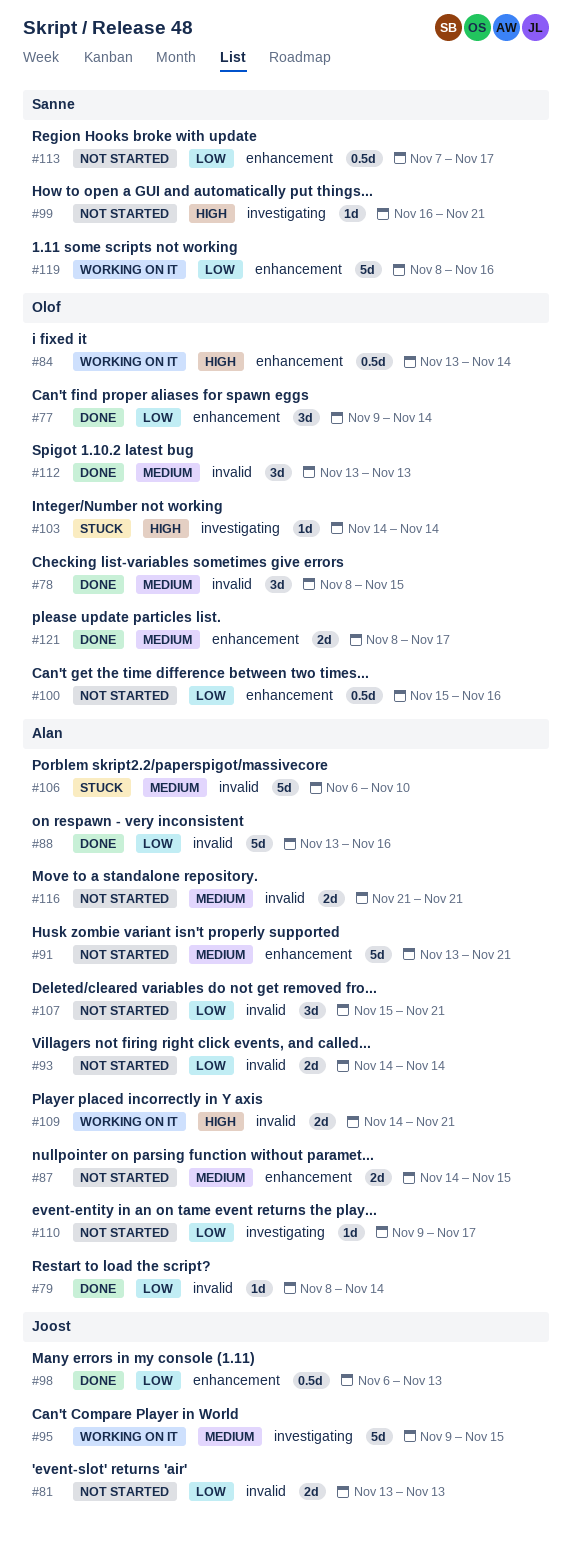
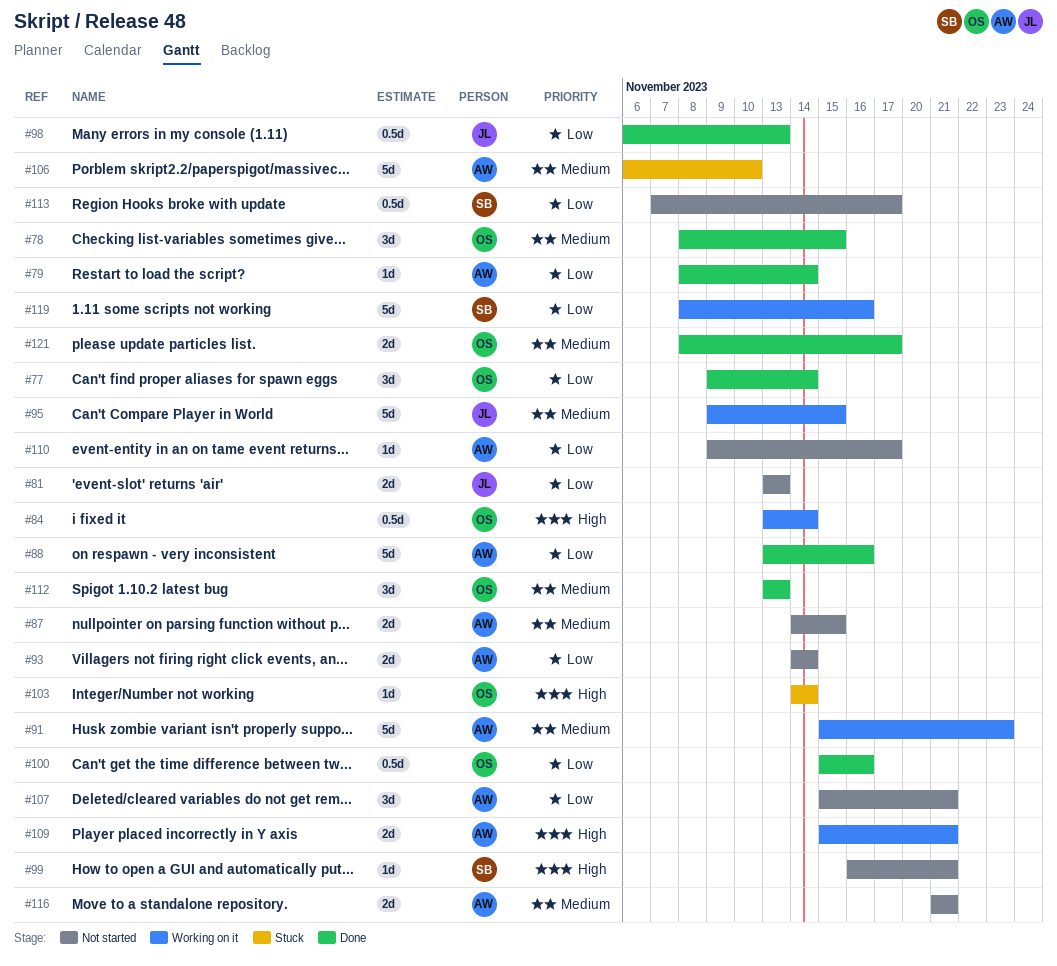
#91, status: Not started -> Working on it
#91, start: Nov 13 -> Nov 15
#91, due: Nov 21 -> Nov 23
#100, status: Not started -> Done
#109, start: Nov 14 -> Nov 15

